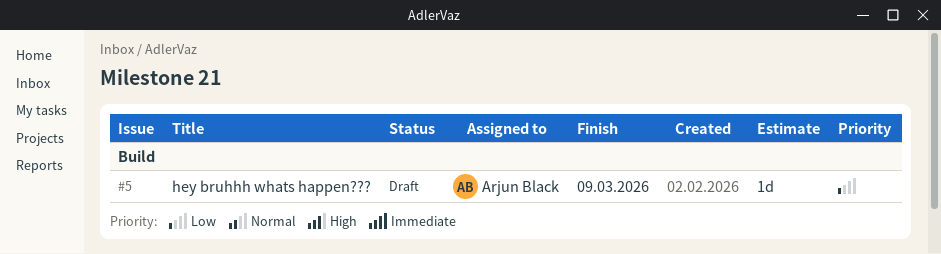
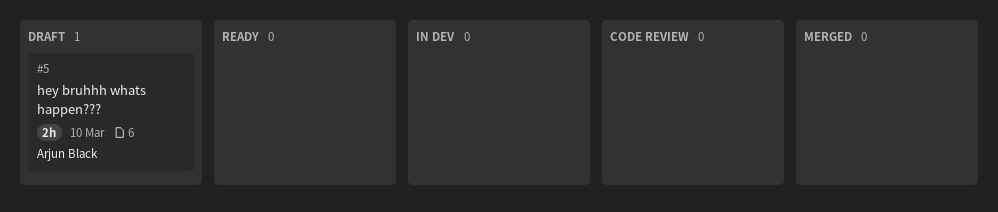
#5, estimate: 1d -> 2h
#5, due: Mar 9 -> Mar 10

